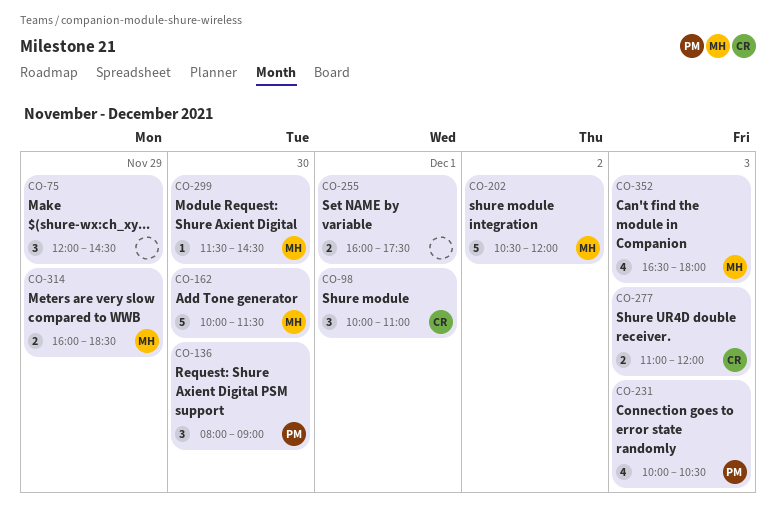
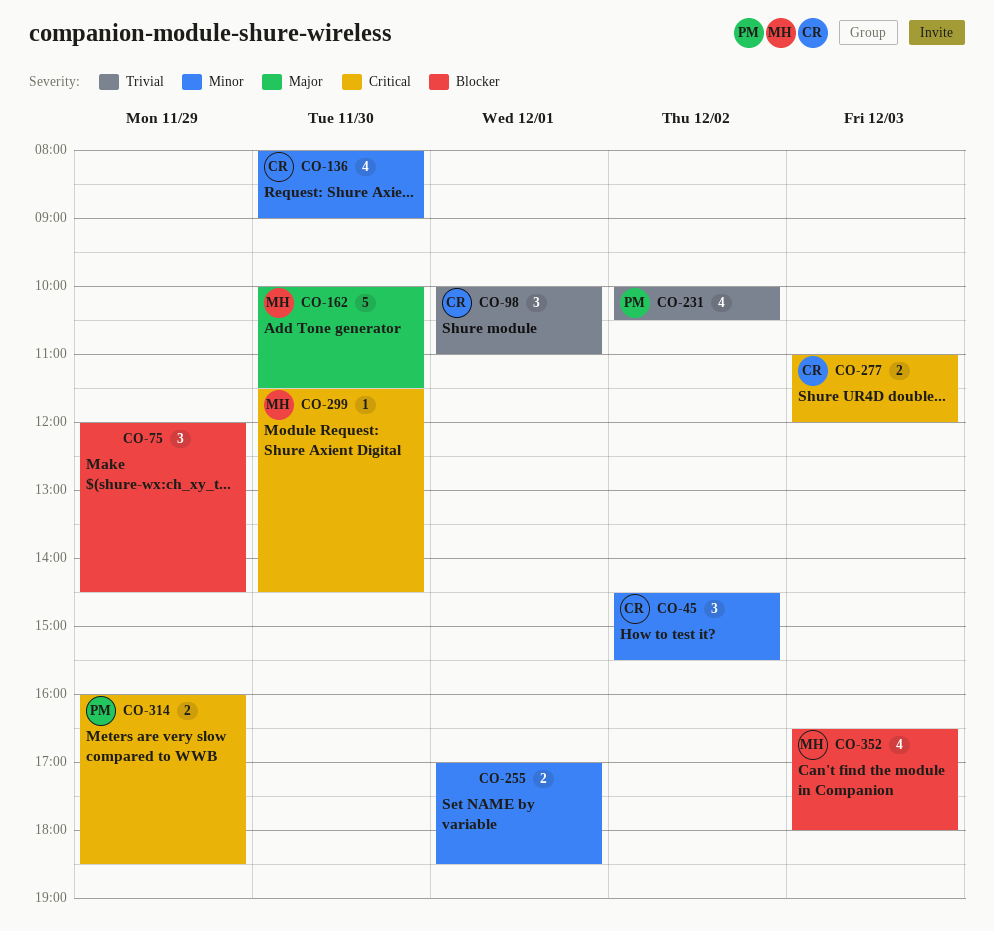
CO-45: none -> present
CO-136, owner: PM -> CR
CO-136, estimate: 3 -> 4
CO-202: present -> none
CO-231, day: Dec 3 -> Dec 2
CO-255, begins: 16:00 -> 17:00
CO-255, ends: 17:30 -> 18:30
CO-314, owner: MH -> PM

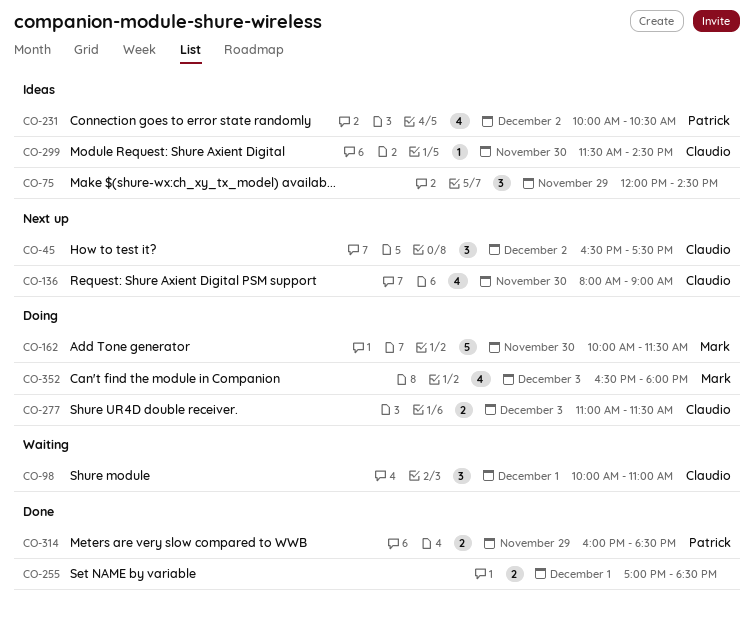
CO-45, begins: 14:30 -> 16:30
CO-45, ends: 15:30 -> 17:30
CO-277, ends: 12:00 -> 11:30
CO-299, owner: Mark -> Claudio

